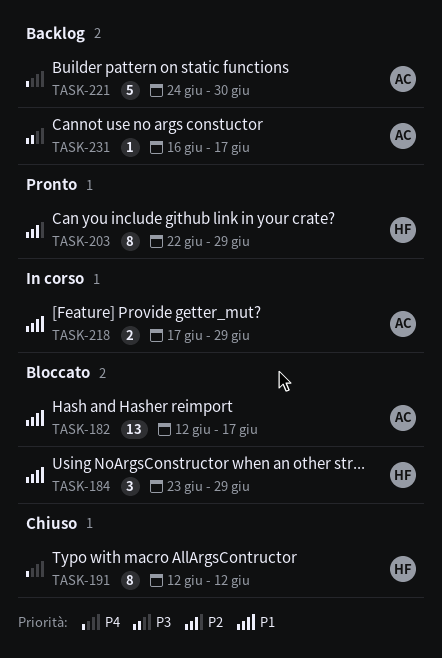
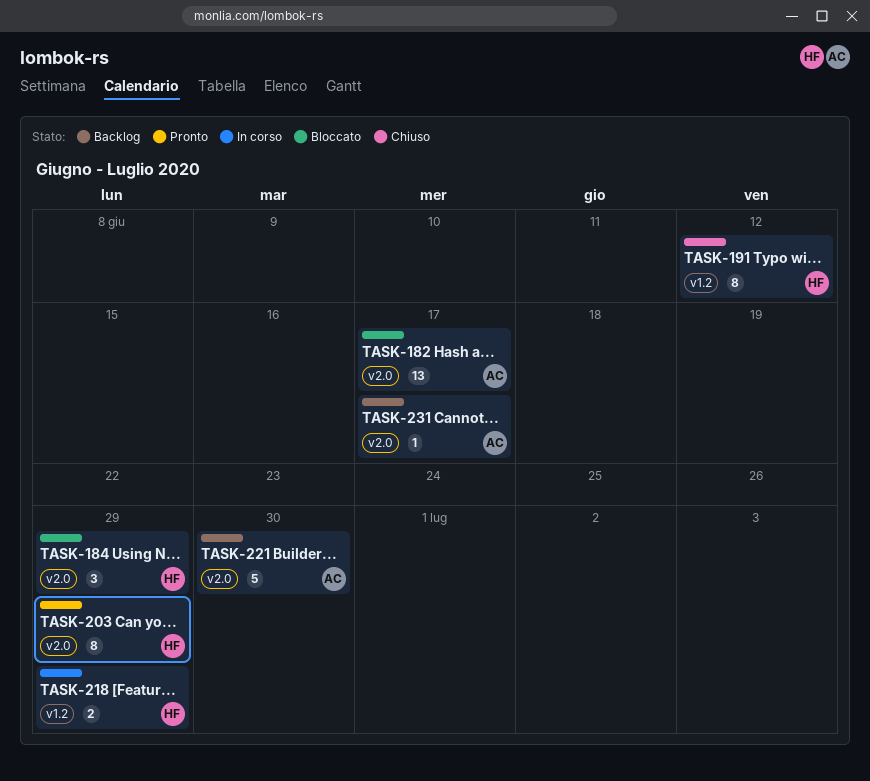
TASK-218, owner: AC -> HF

